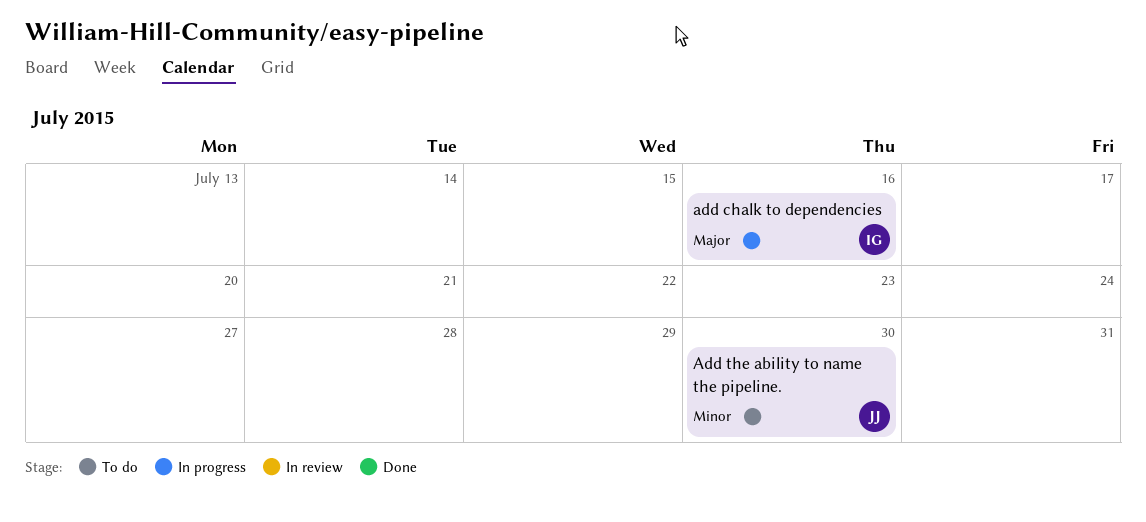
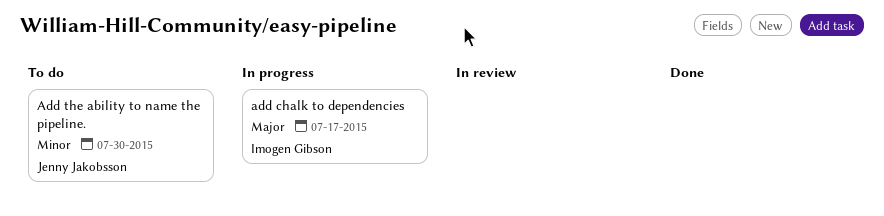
add chalk to dependencies, due: Jul 16 -> Jul 17

